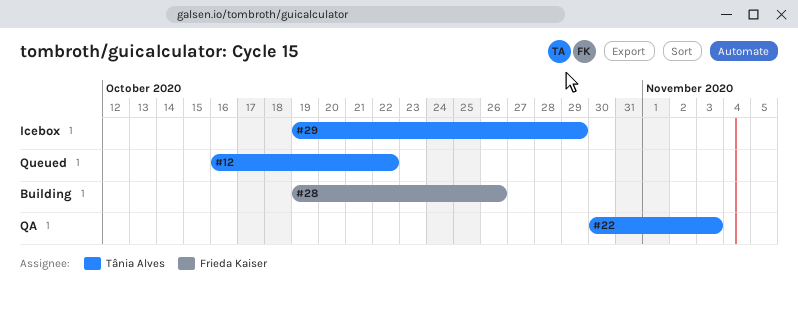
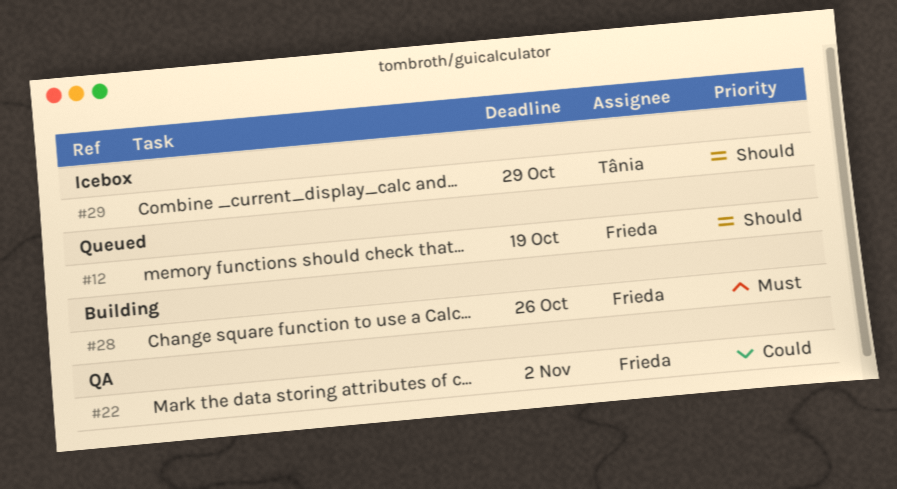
#12, owner: Tânia Alves -> Frieda Kaiser
#12, due: Oct 22 -> Oct 19
#22, owner: Tânia Alves -> Frieda Kaiser
#22, due: Nov 3 -> Nov 2

